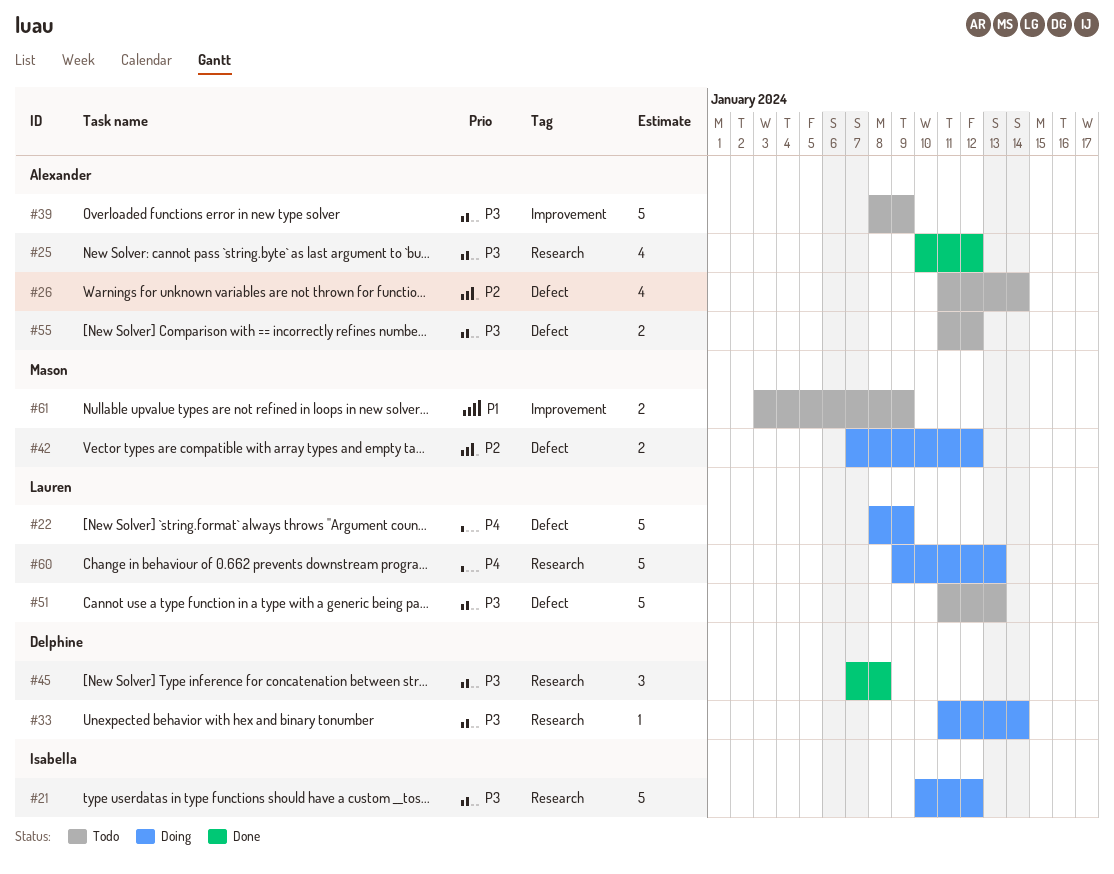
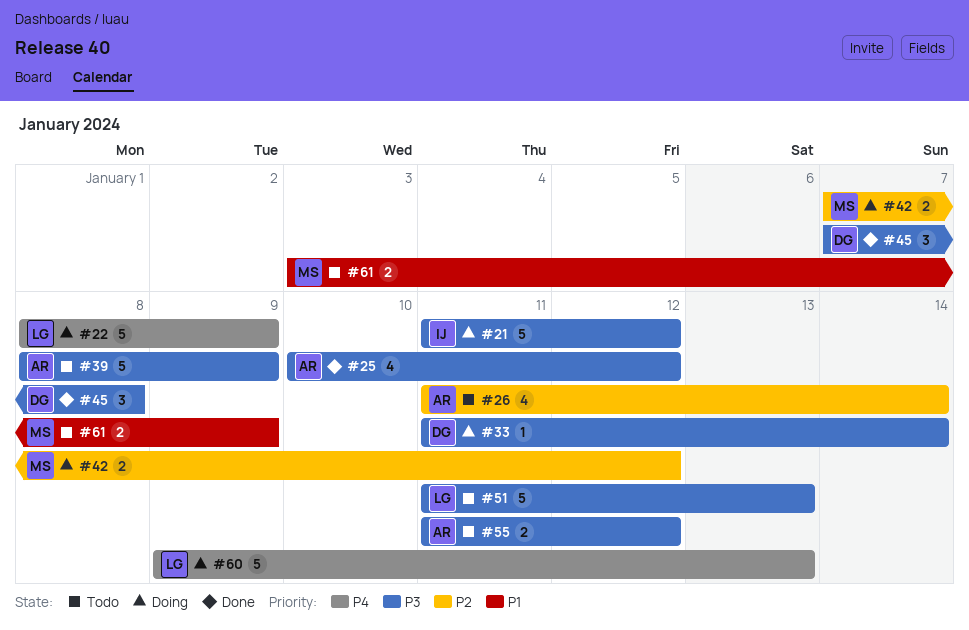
#21, start: Jan 10 -> Jan 11

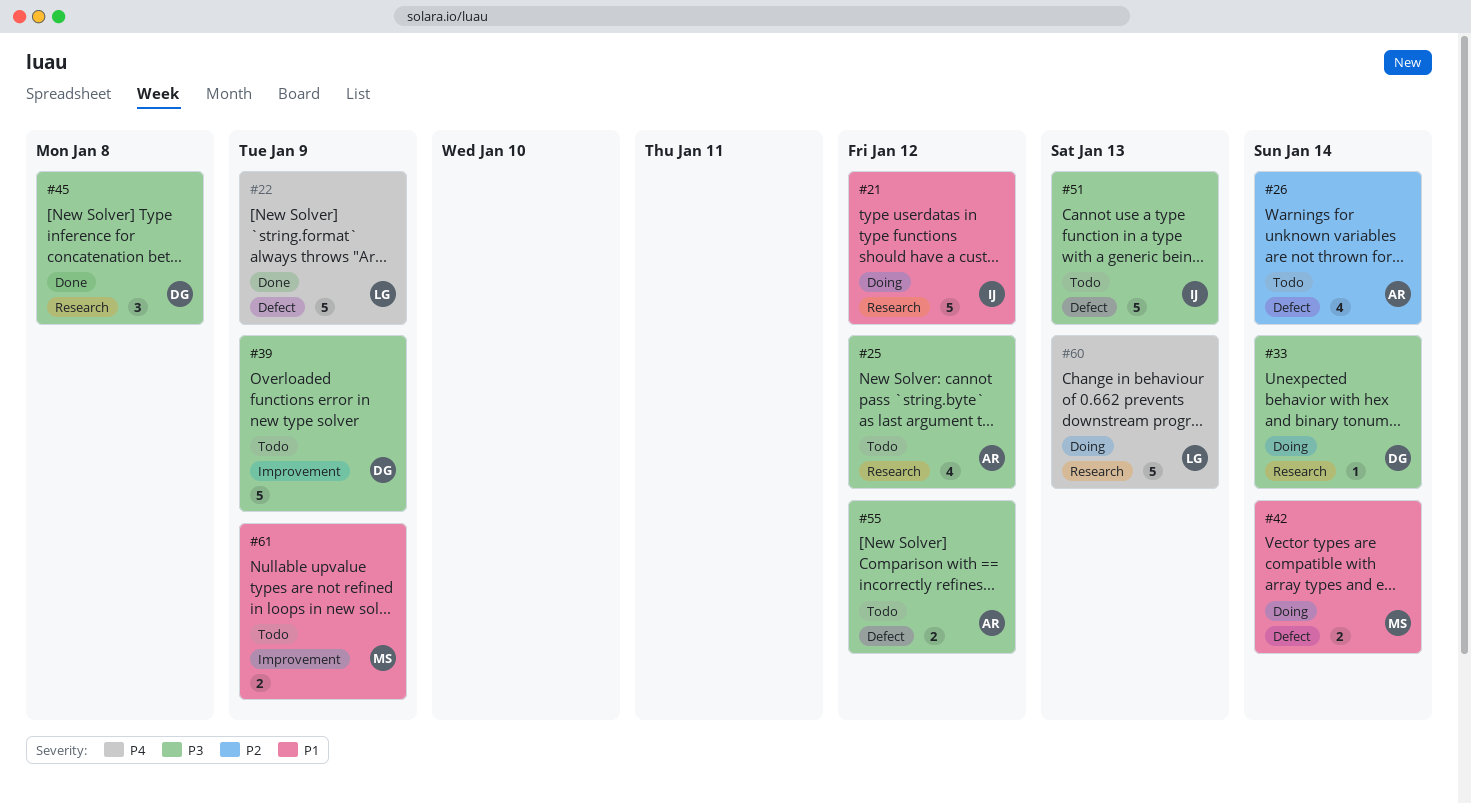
#21, priority: P3 -> P1
#22, status: Doing -> Done
#25, status: Done -> Todo
#39, owner: AR -> DG
#42, priority: P2 -> P1
#42, due: Jan 12 -> Jan 14
#51, owner: LG -> IJ

